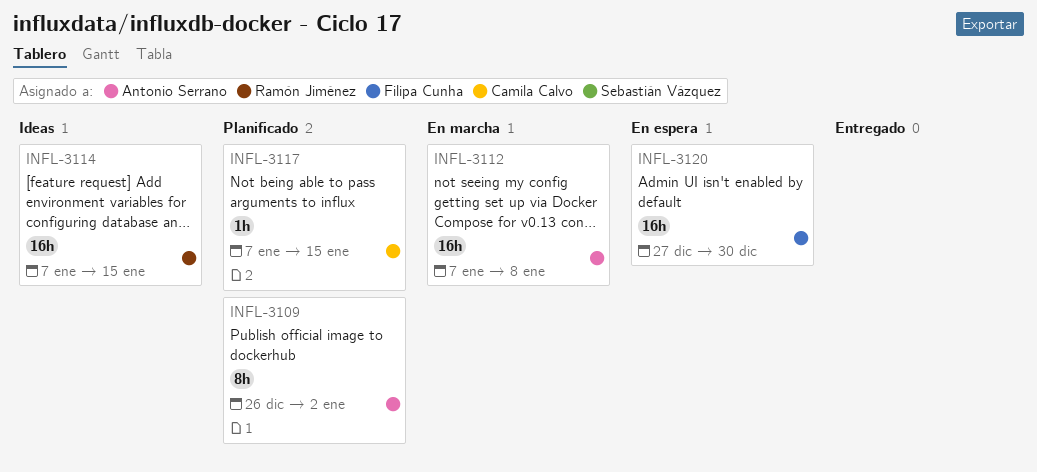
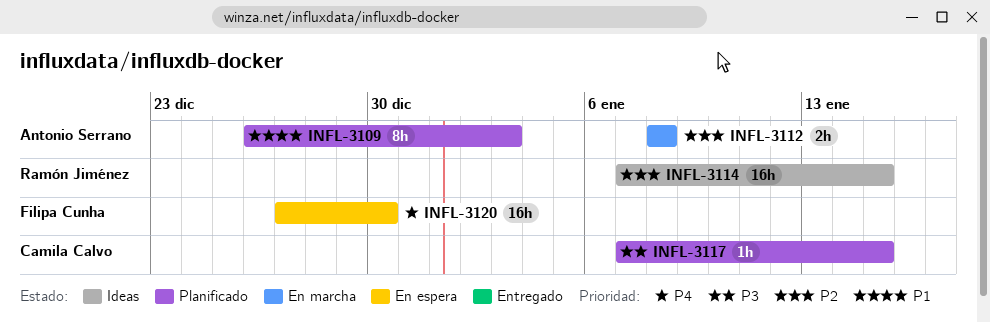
INFL-3109, due: Jan 2 -> Jan 3
INFL-3112, estimate: 16h -> 2h
INFL-3112, start: Jan 7 -> Jan 8

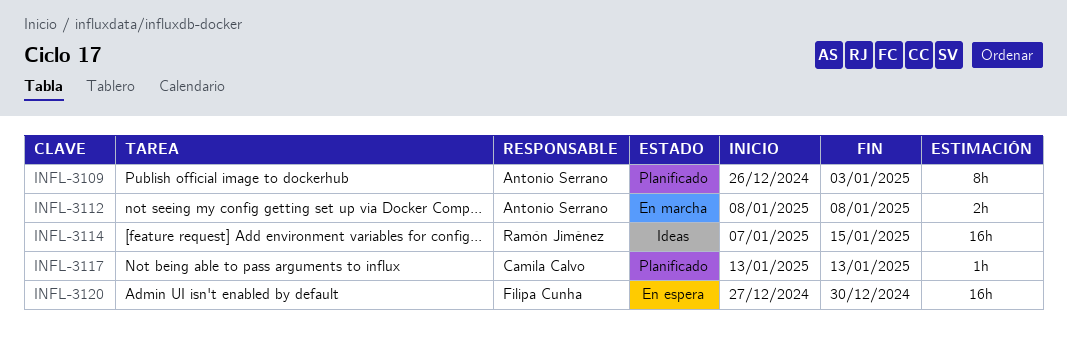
INFL-3117, start: Jan 7 -> Jan 13
INFL-3117, due: Jan 15 -> Jan 13

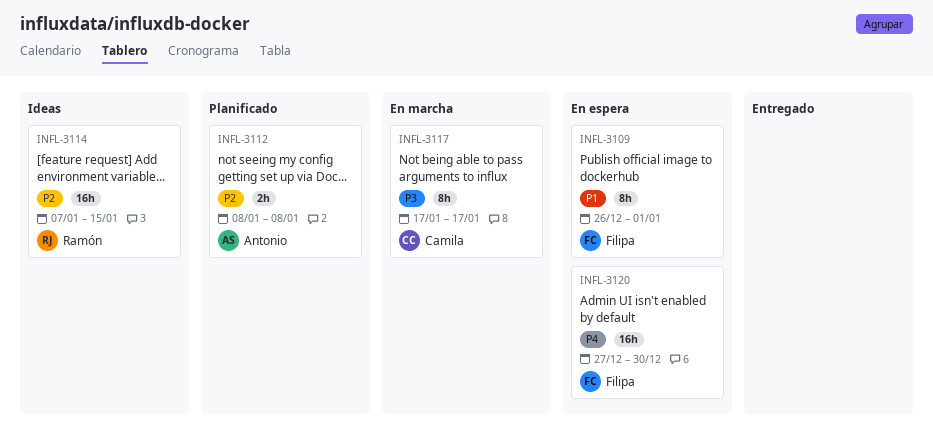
INFL-3109, status: Planificado -> En espera
INFL-3109, owner: Antonio Serrano -> Filipa Cunha
INFL-3109, due: Jan 3 -> Jan 1
INFL-3112, status: En marcha -> Planificado
INFL-3117, status: Planificado -> En marcha
INFL-3117, estimate: 1h -> 8h
INFL-3117, start: Jan 13 -> Jan 17
INFL-3117, due: Jan 13 -> Jan 17

